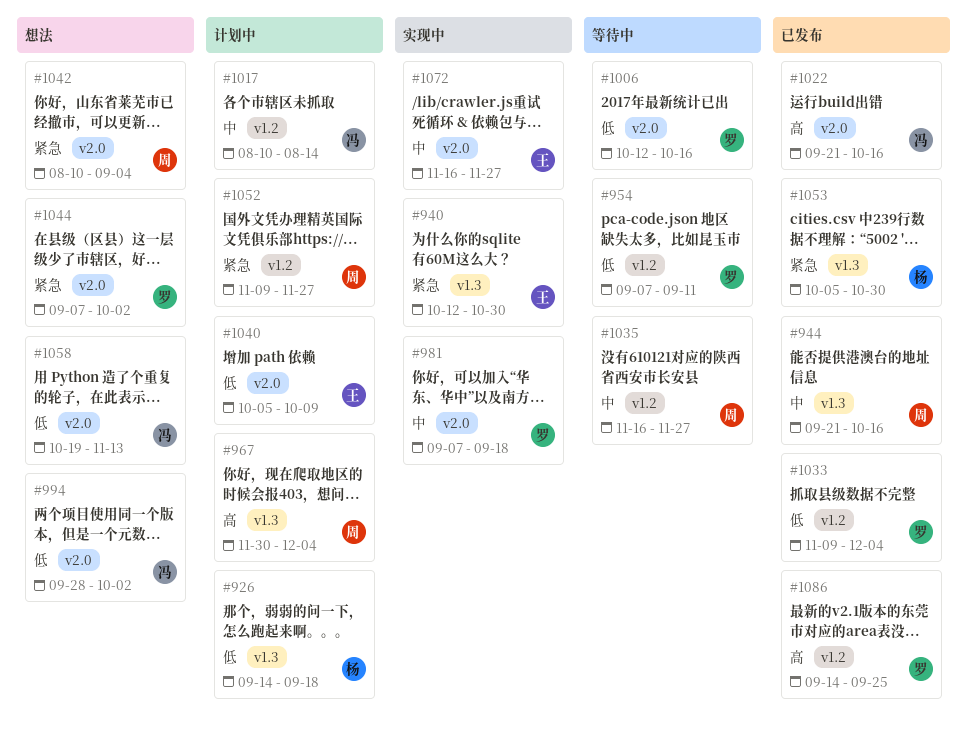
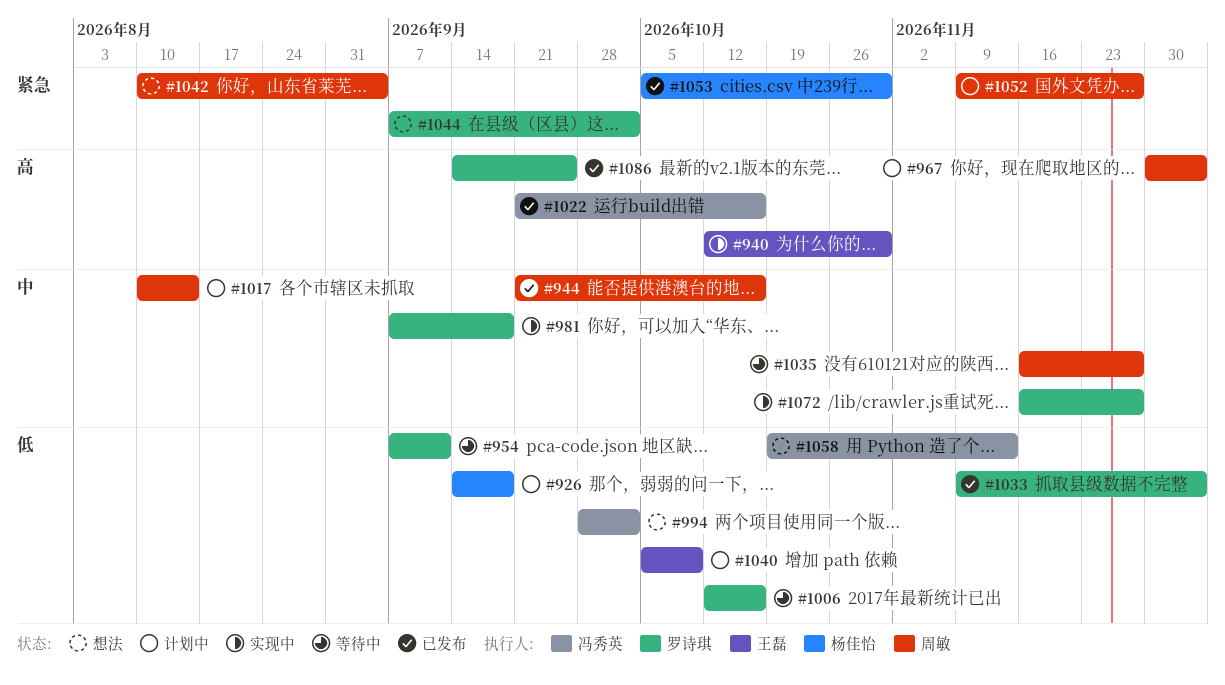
#940, priority: 紧急 -> 高
#1017, owner: 冯秀英 -> 周敏
#1072, owner: 王磊 -> 罗诗琪

